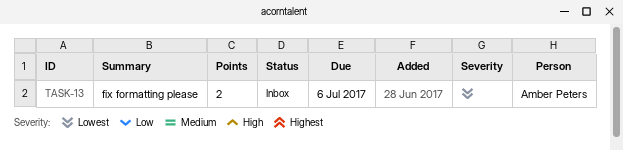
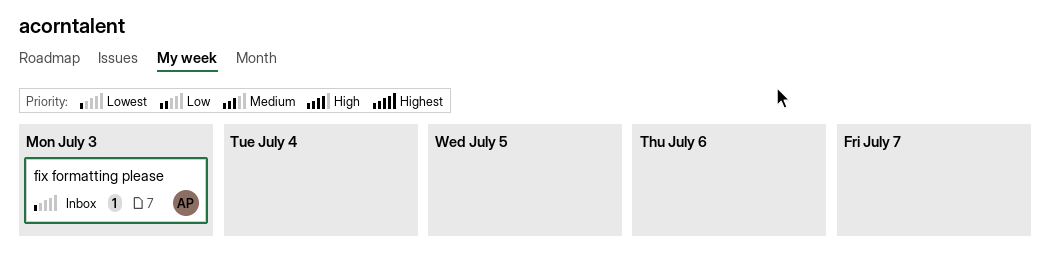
fix formatting please, estimate: 2 -> 1
fix formatting please, due: Jul 6 -> Jul 3

